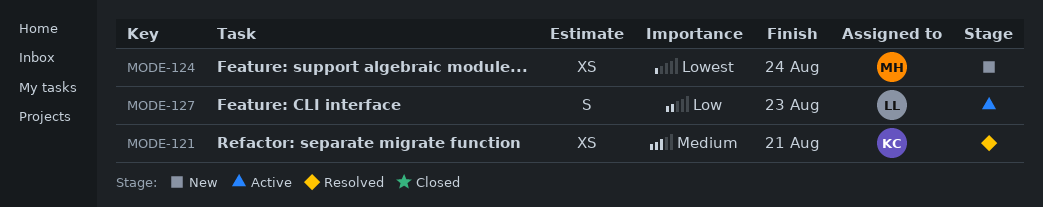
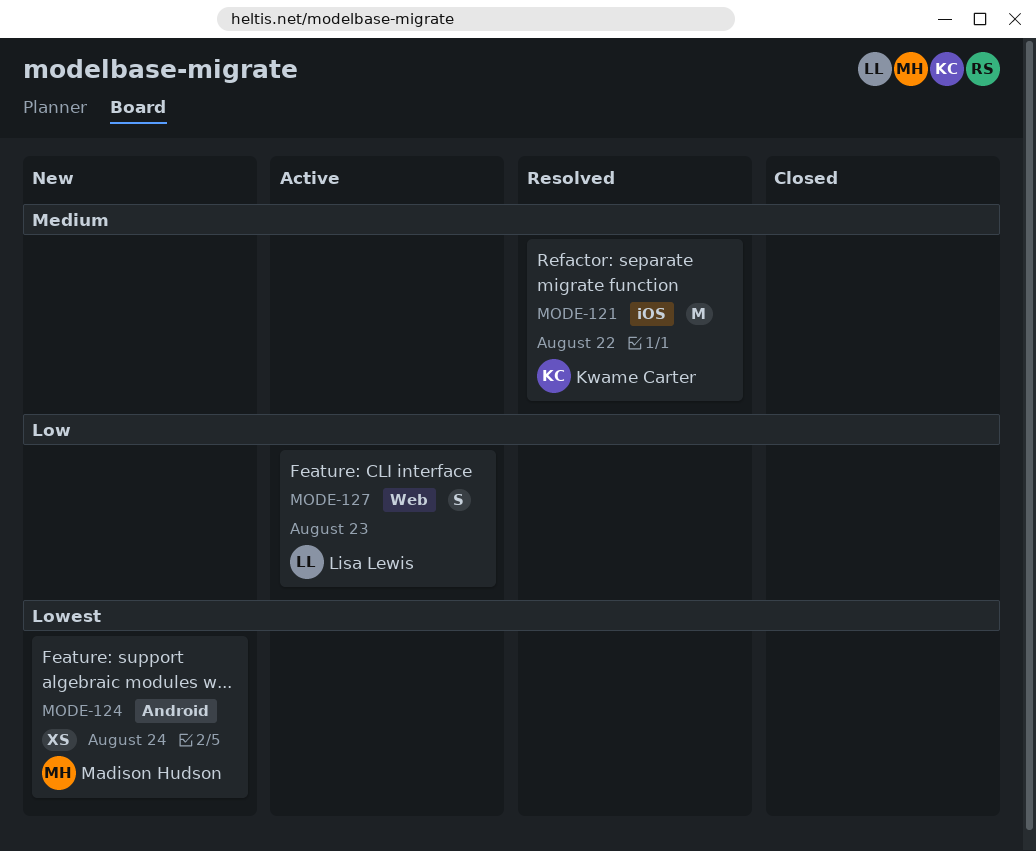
MODE-121, estimate: XS -> M
MODE-121, due: Aug 21 -> Aug 22

